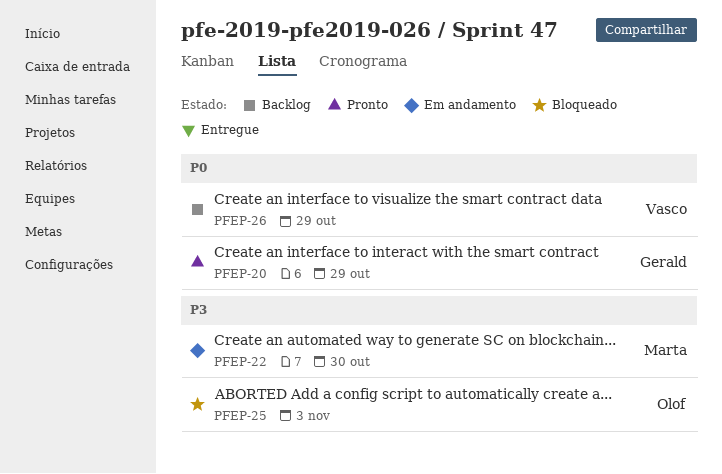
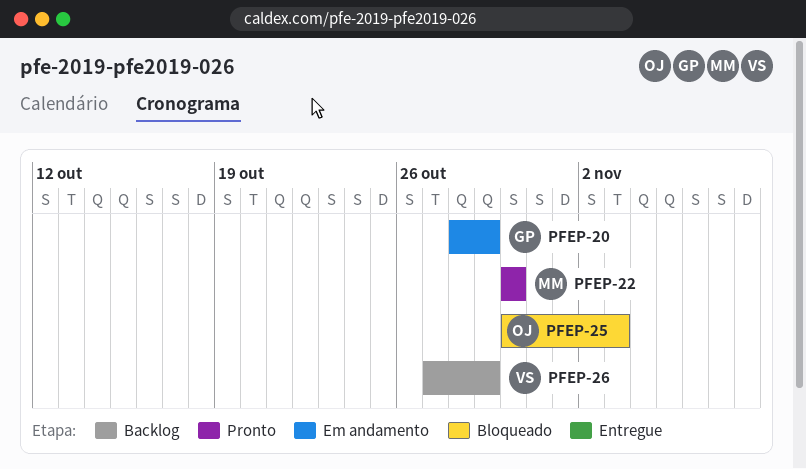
PFEP-20, status: Pronto -> Em andamento
PFEP-22, status: Em andamento -> Pronto

